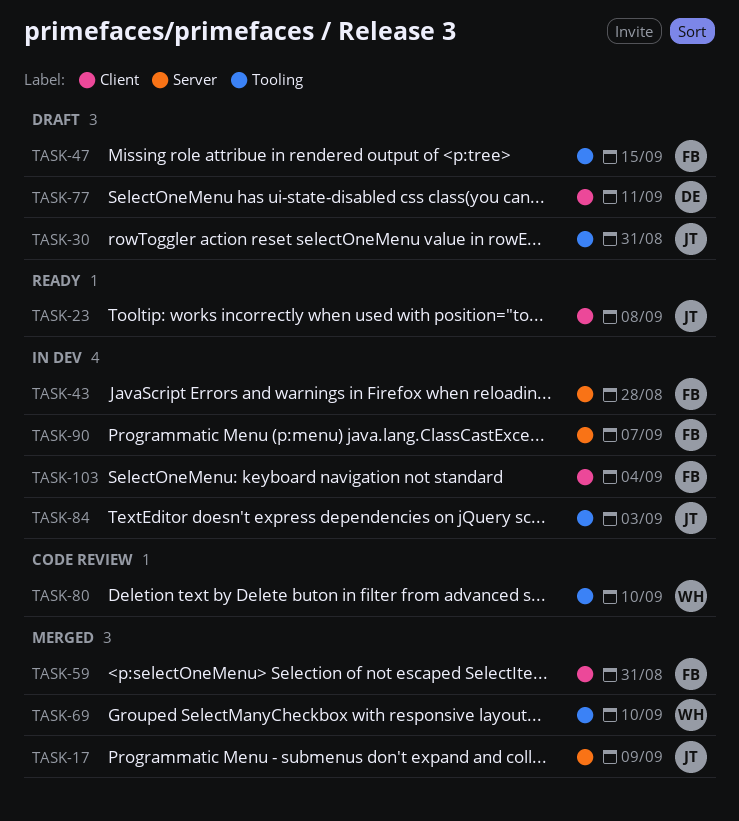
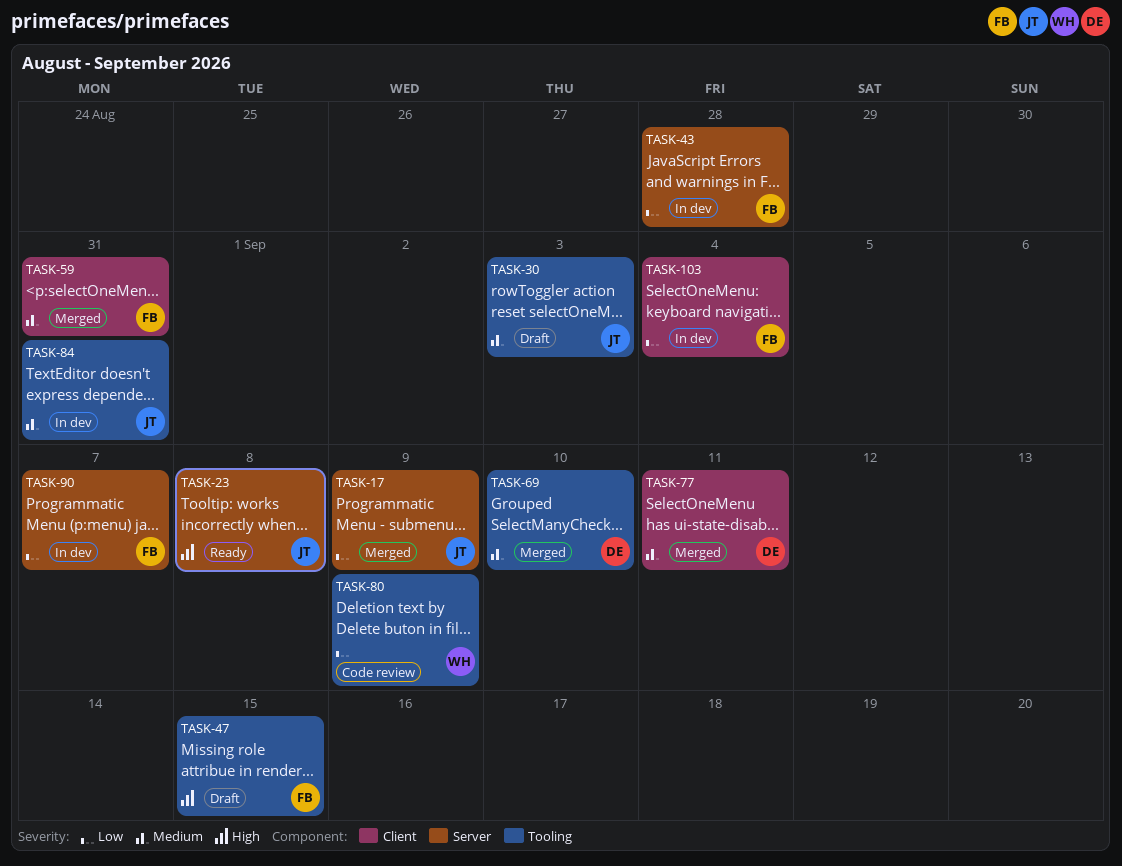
TASK-23, label: Client -> Server
TASK-30, due: Aug 31 -> Sep 3
TASK-69, owner: WH -> DE
TASK-77, status: Draft -> Merged
TASK-80, due: Sep 10 -> Sep 9
TASK-84, due: Sep 3 -> Aug 31

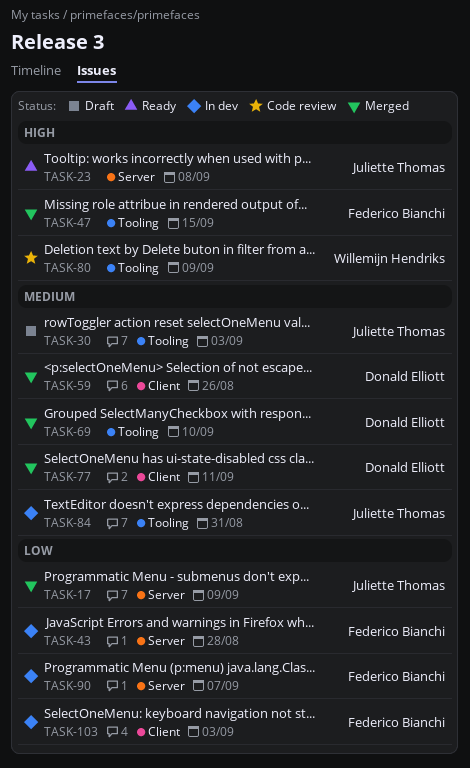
TASK-47, status: Draft -> Merged
TASK-59, owner: Federico Bianchi -> Donald Elliott
TASK-59, due: Aug 31 -> Aug 26
TASK-80, priority: Low -> High
TASK-103, due: Sep 4 -> Sep 3

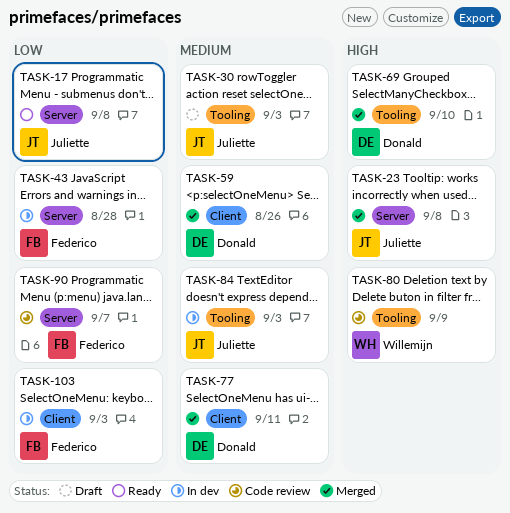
TASK-17, status: Merged -> Ready
TASK-17, due: Sep 9 -> Sep 8
TASK-23, status: Ready -> Merged
TASK-47: present -> none
TASK-69, priority: Medium -> High
TASK-84, due: Aug 31 -> Sep 3
TASK-90, status: In dev -> Code review

